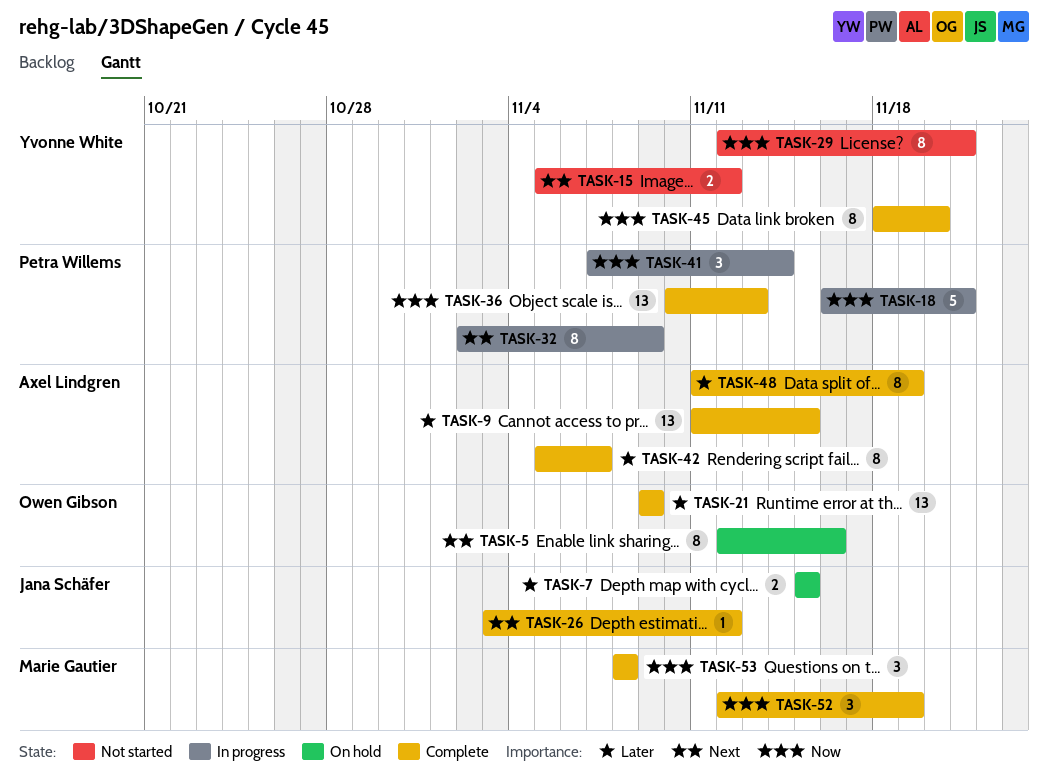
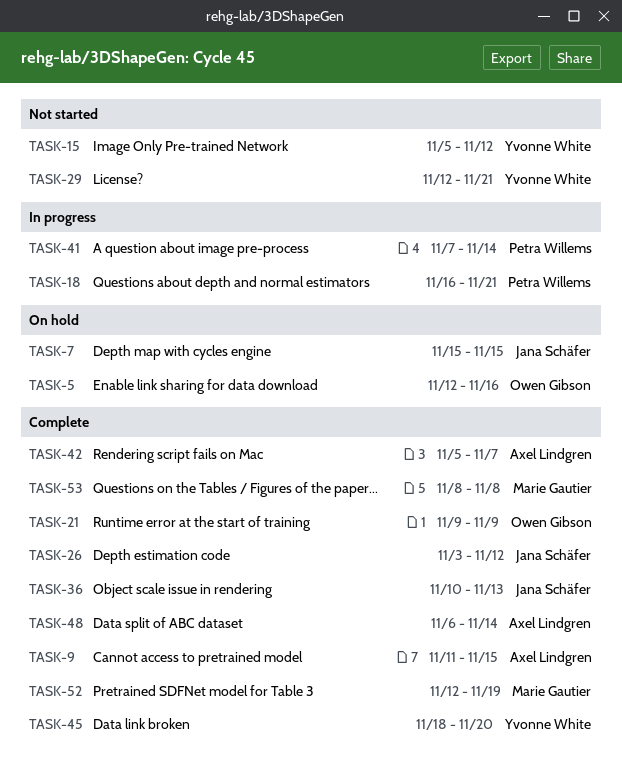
TASK-32: present -> none
TASK-36, owner: Petra Willems -> Jana Schäfer
TASK-48, start: Nov 11 -> Nov 6
TASK-48, due: Nov 19 -> Nov 14

